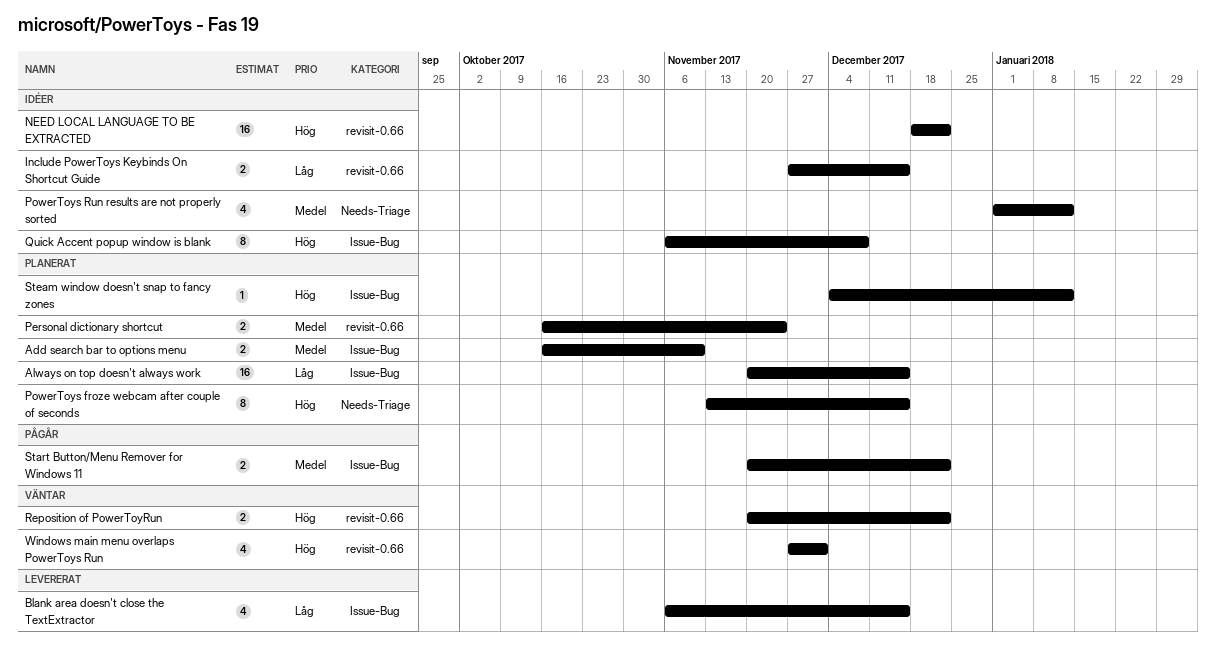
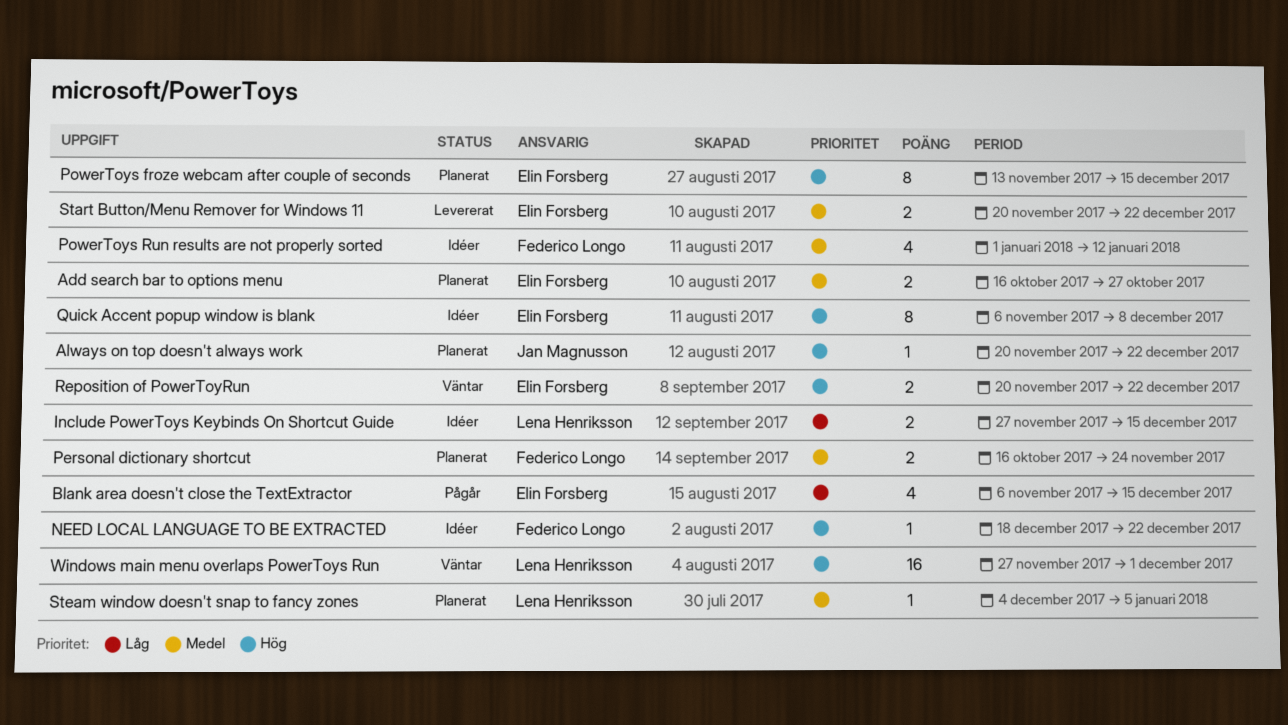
Add search bar to options menu, due: Nov 10 -> Oct 27
Always on top doesn't always work, priority: Låg -> Hög
Always on top doesn't always work, estimate: 16 -> 1
Always on top doesn't always work, due: Dec 15 -> Dec 22
Blank area doesn't close the TextExtractor, status: Levererat -> Pågår
NEED LOCAL LANGUAGE TO BE EXTRACTED, estimate: 16 -> 1
Start Button/Menu Remover for Windows 11, status: Pågår -> Levererat
Steam window doesn't snap to fancy zones, priority: Hög -> Medel
Steam window doesn't snap to fancy zones, due: Jan 12 -> Jan 5
Windows main menu overlaps PowerToys Run, estimate: 4 -> 16

